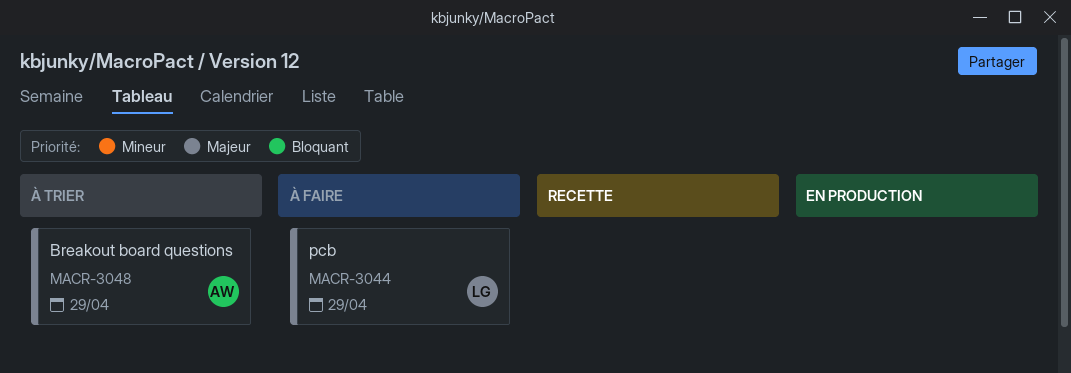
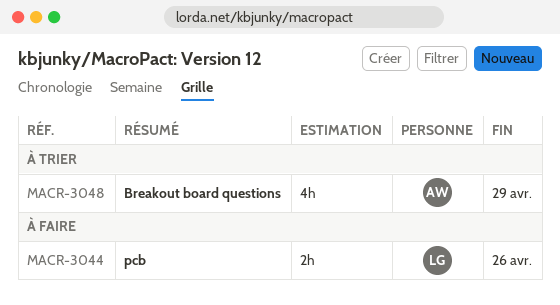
MACR-3044, due: Apr 29 -> Apr 26

